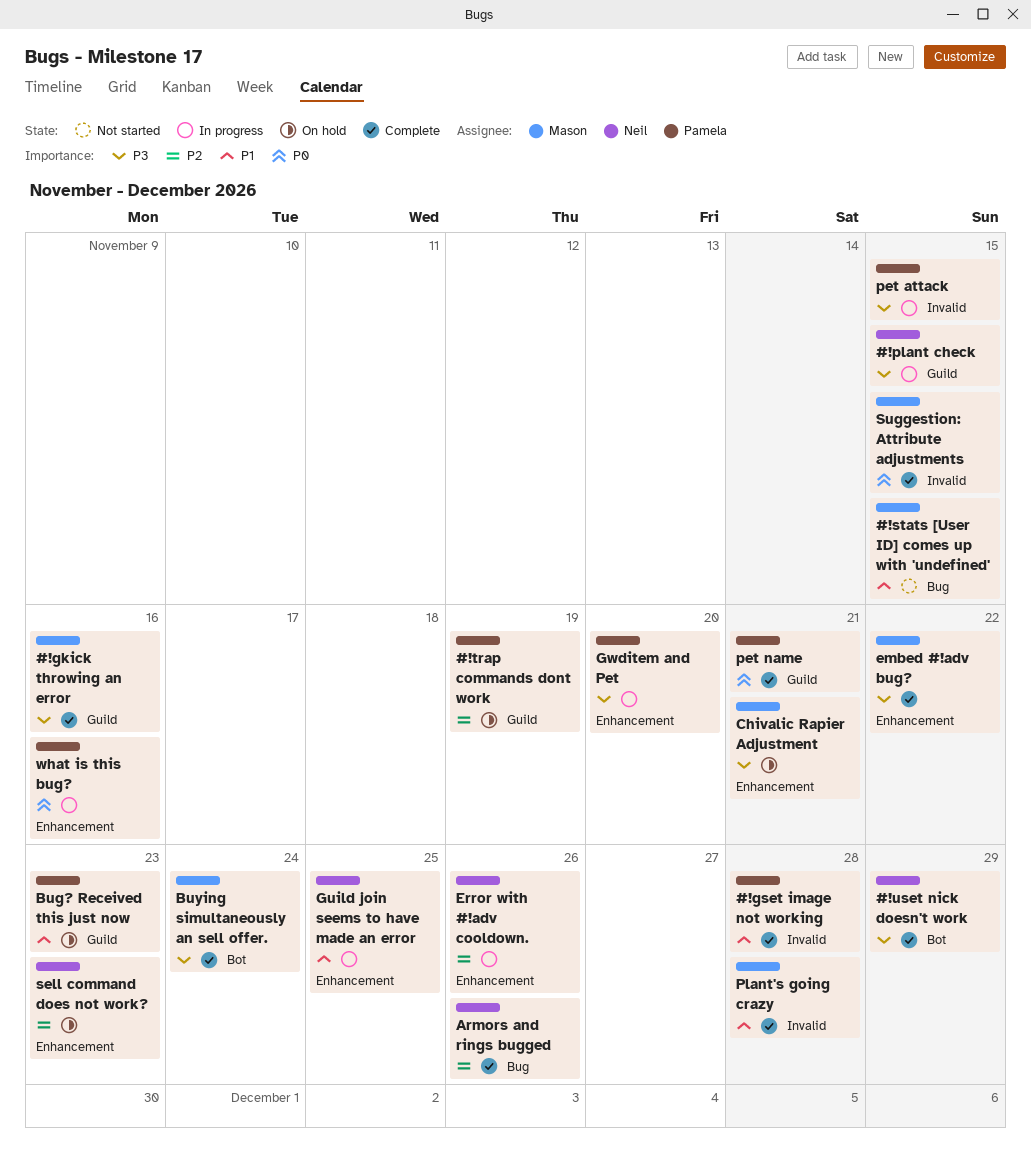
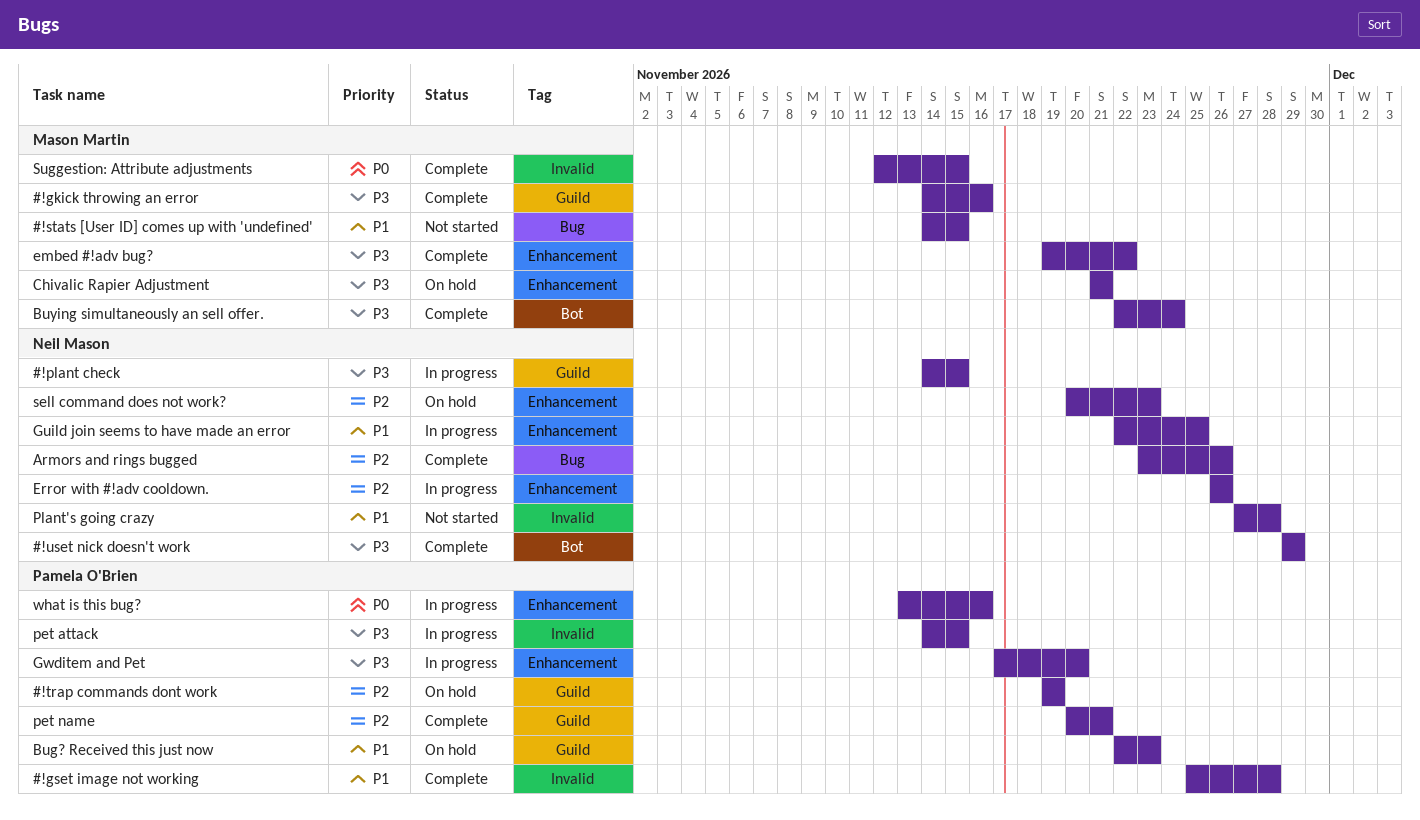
pet name, priority: P0 -> P2
Plant's going crazy, status: Complete -> Not started
Plant's going crazy, owner: Mason Martin -> Neil Mason

